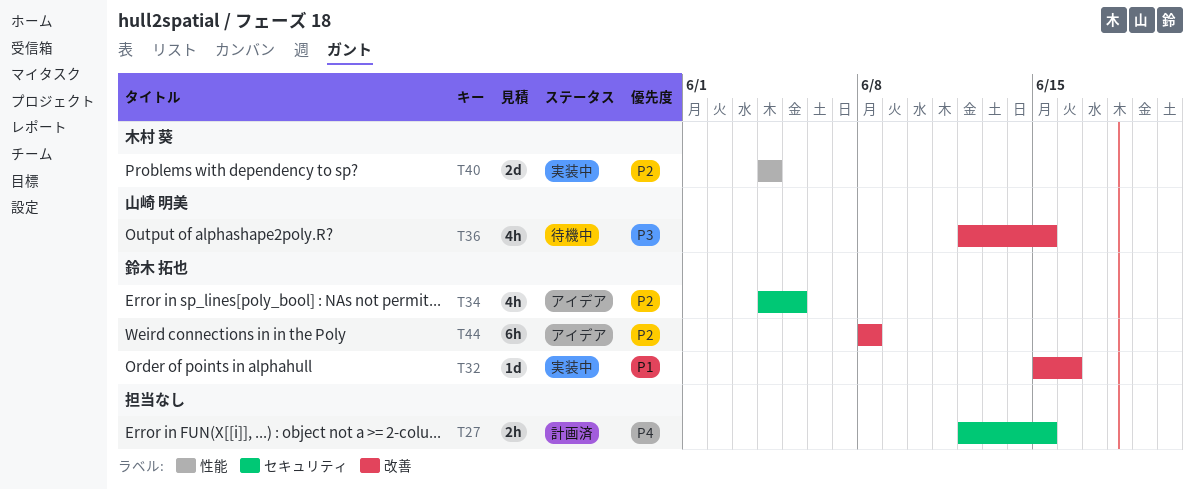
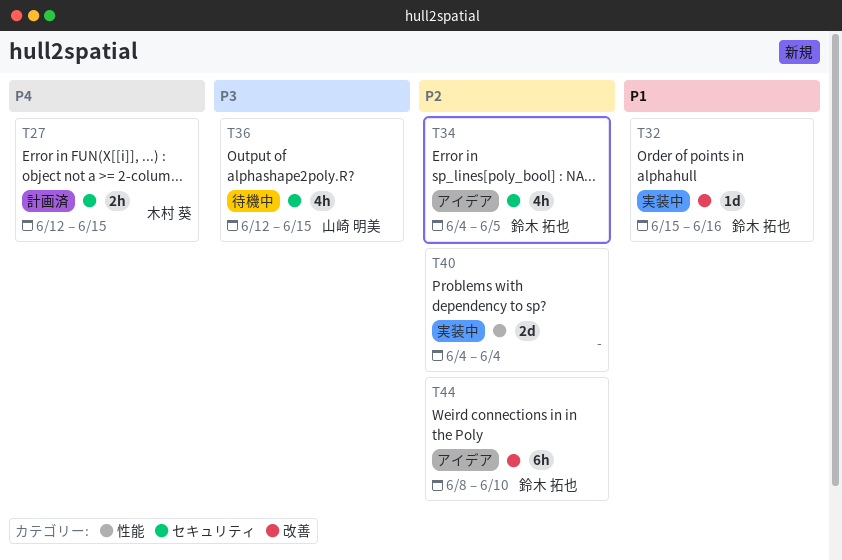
T27, owner: none -> 木村 葵
T36, label: 改善 -> セキュリティ
T40, owner: 木村 葵 -> none
T44, due: Jun 8 -> Jun 10

